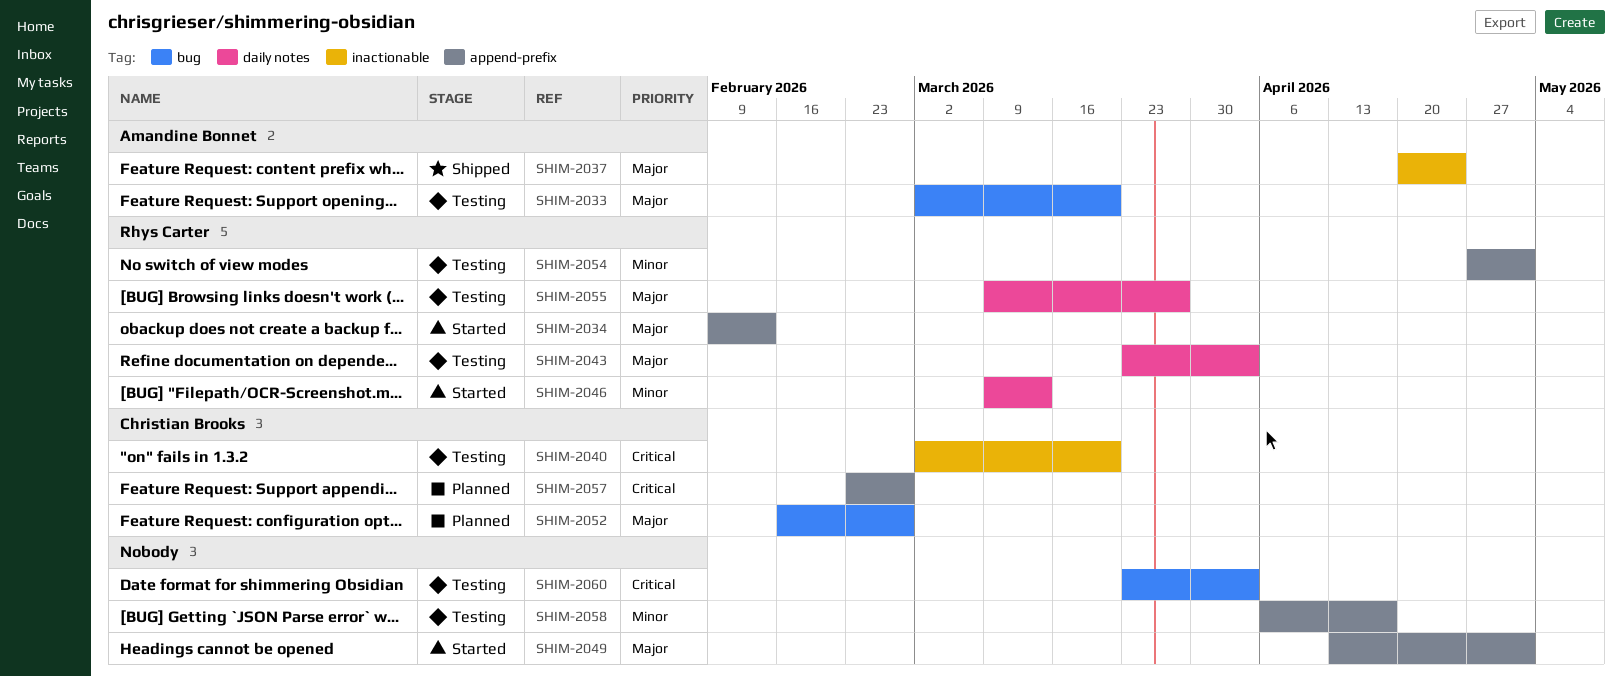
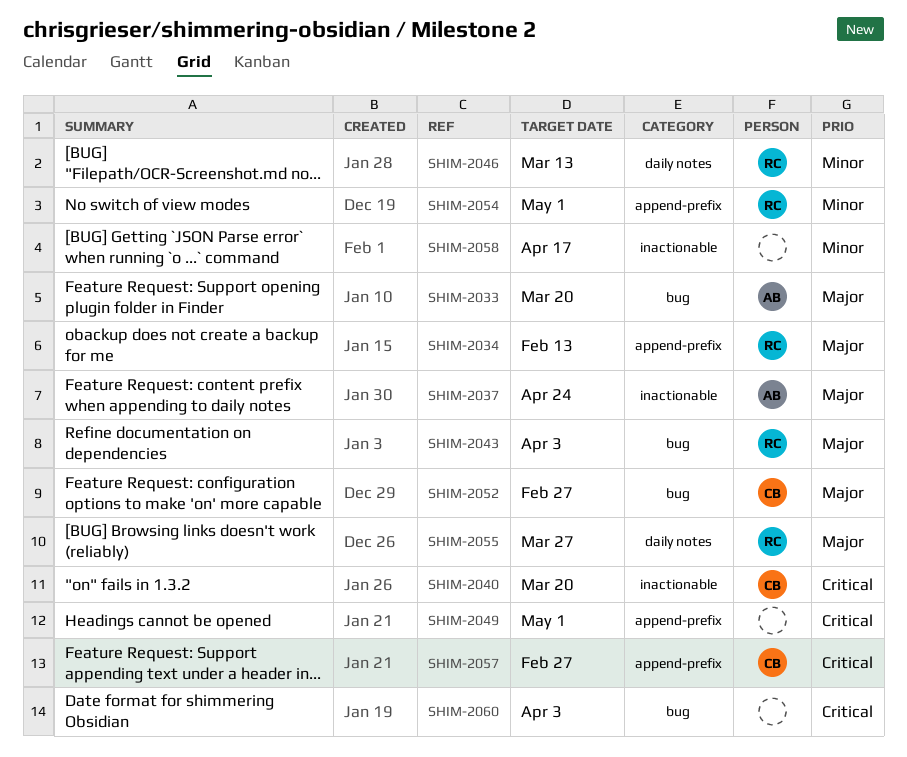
SHIM-2043, label: daily notes -> bug
SHIM-2049, priority: Major -> Critical
SHIM-2058, label: append-prefix -> inactionable

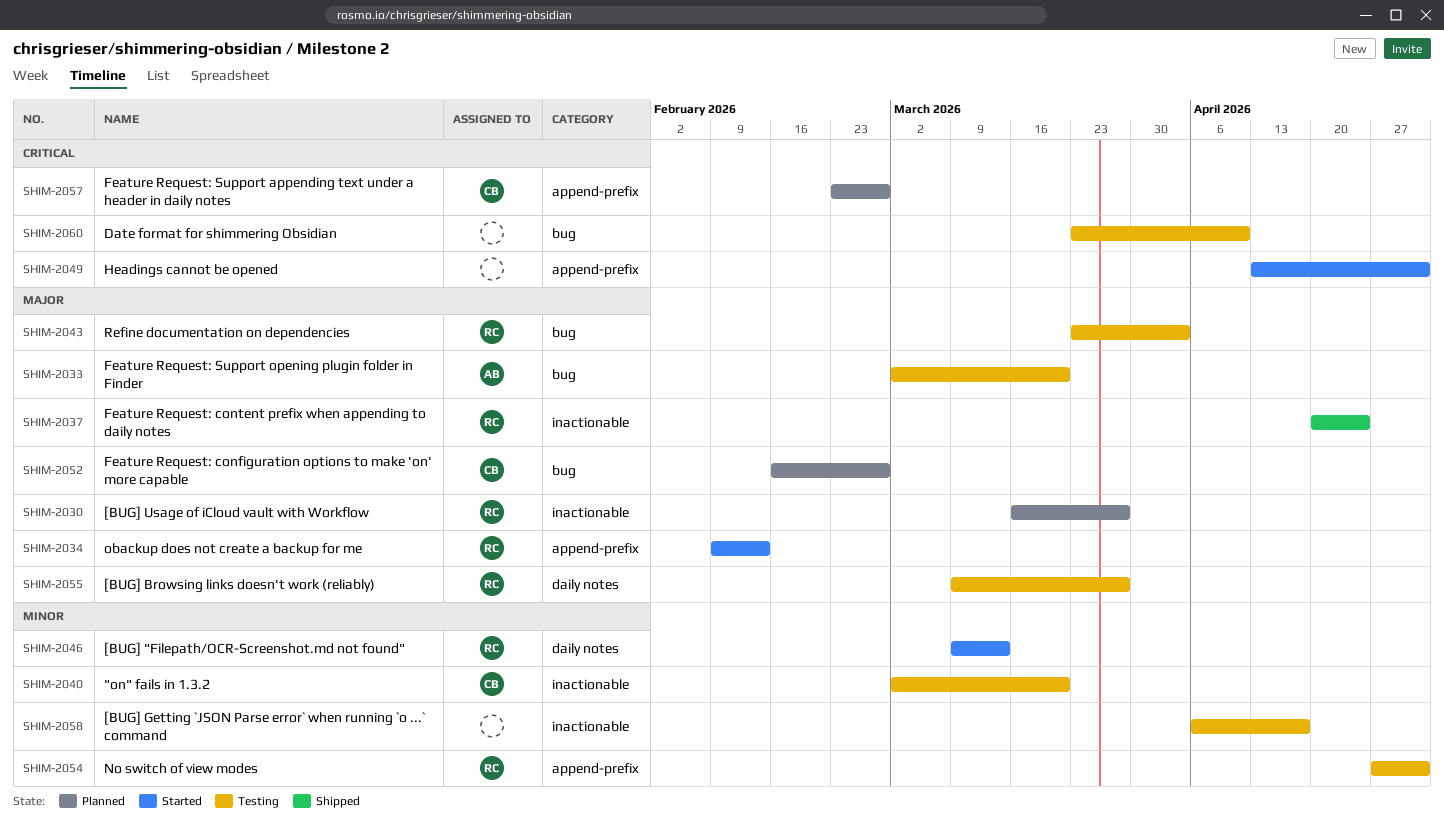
SHIM-2030: none -> present
SHIM-2037, owner: AB -> RC
SHIM-2040, priority: Critical -> Minor
SHIM-2060, due: Apr 3 -> Apr 10

